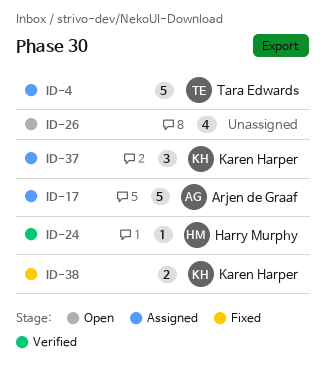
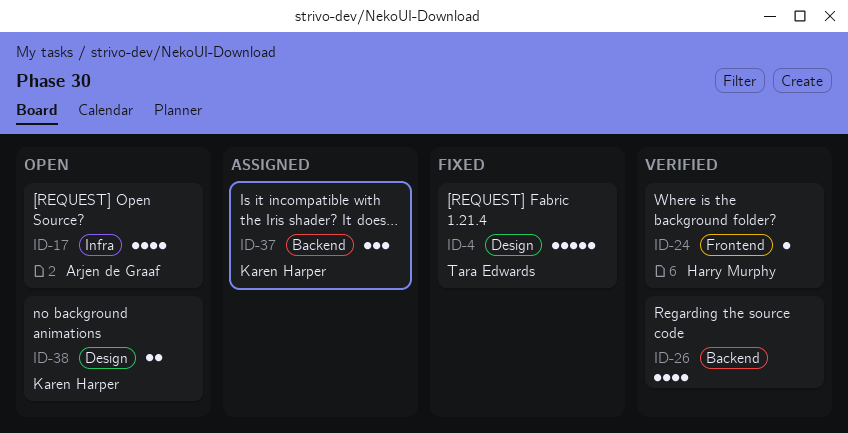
ID-4, status: Assigned -> Fixed
ID-17, status: Assigned -> Open
ID-17, estimate: 5 -> 4
ID-26, status: Open -> Verified
ID-38, status: Fixed -> Open

